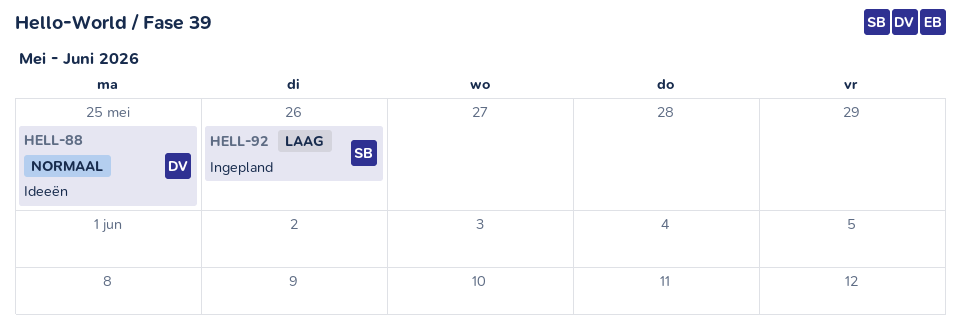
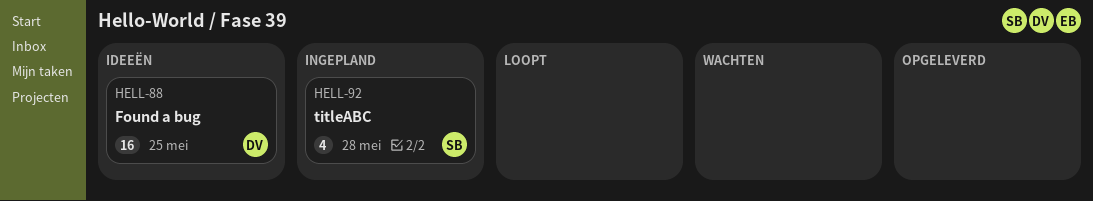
HELL-92, due: May 26 -> May 28

